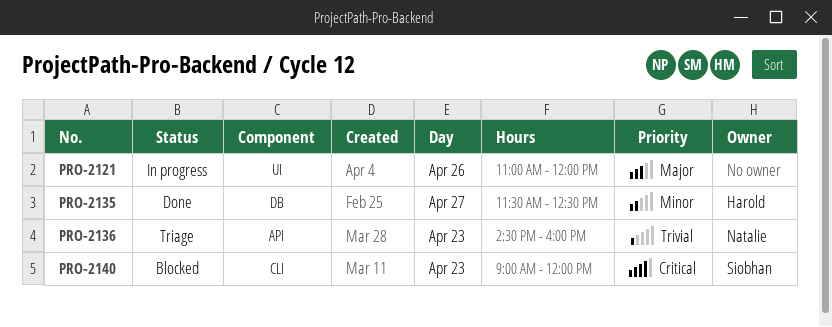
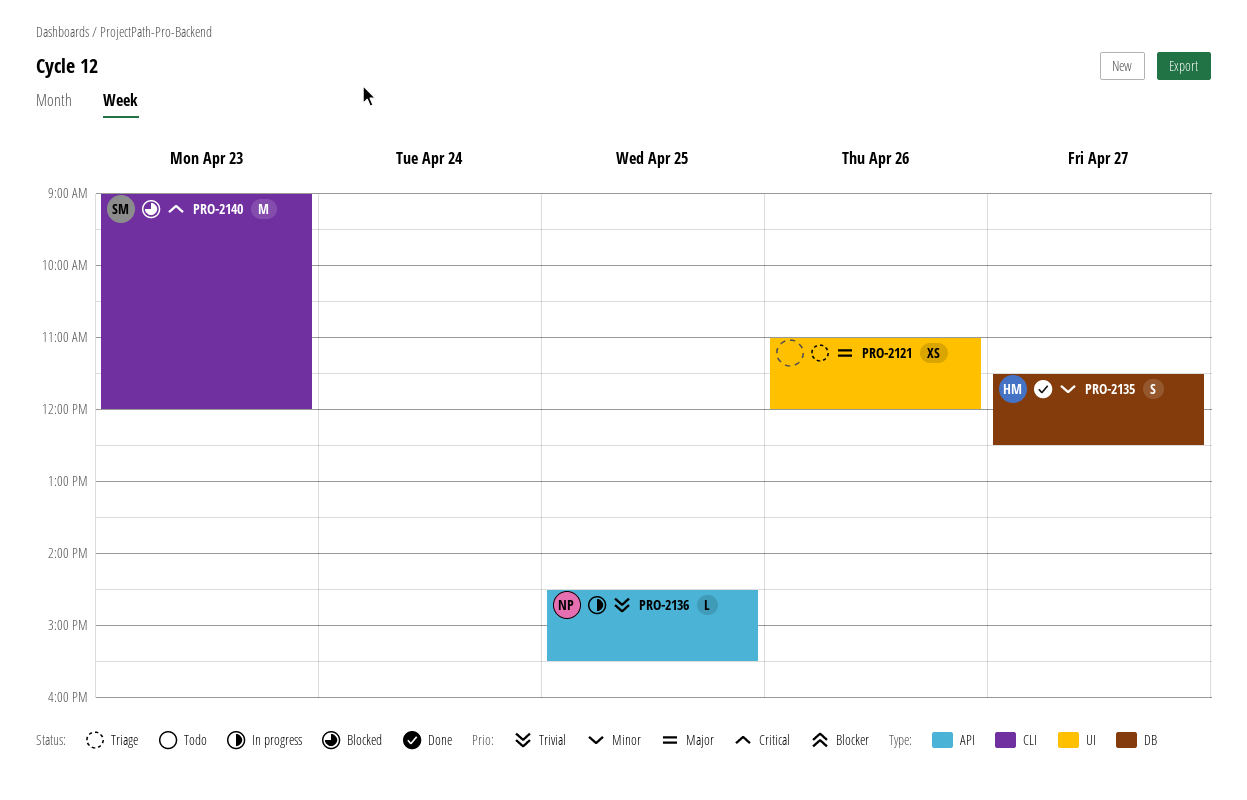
PRO-2121, status: In progress -> Triage
PRO-2136, status: Triage -> In progress
PRO-2136, day: Apr 23 -> Apr 25
PRO-2136, ends: 16:00 -> 15:30

